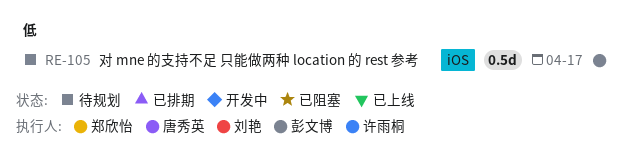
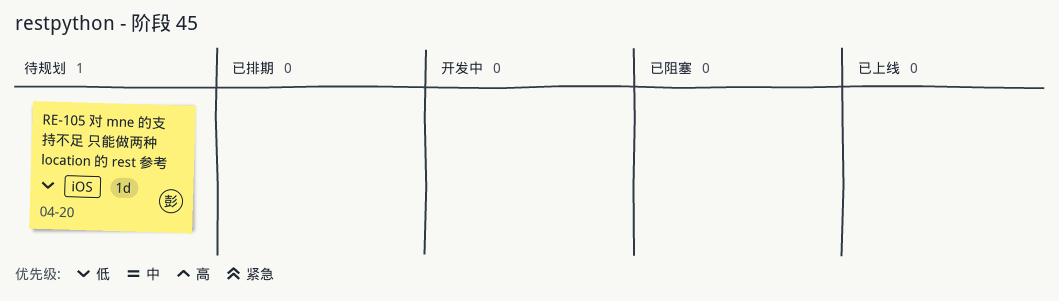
RE-105, estimate: 0.5d -> 1d
RE-105, due: Apr 17 -> Apr 20

